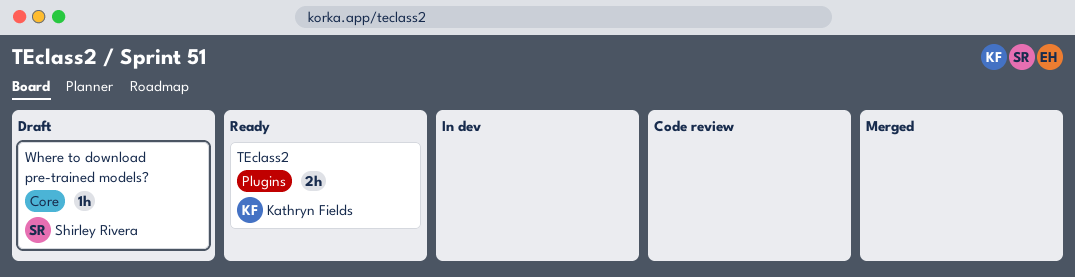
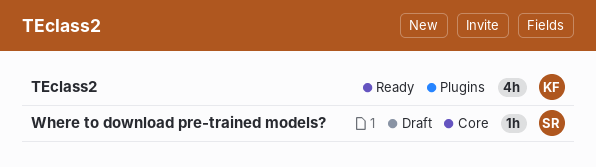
TEclass2, estimate: 2h -> 4h

